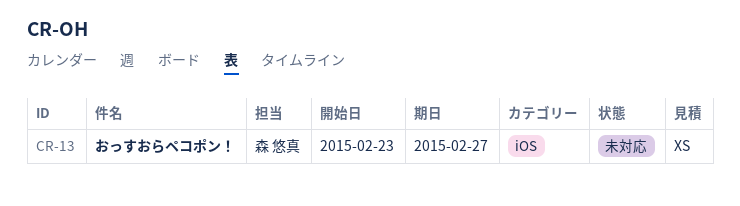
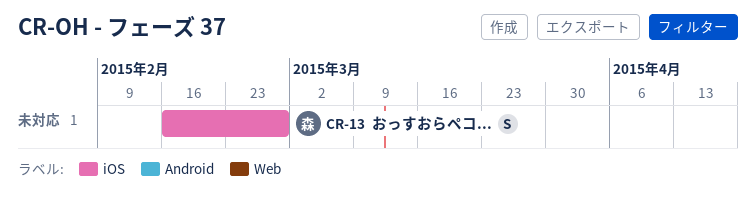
CR-13, estimate: XS -> S
CR-13, start: Feb 23 -> Feb 16

